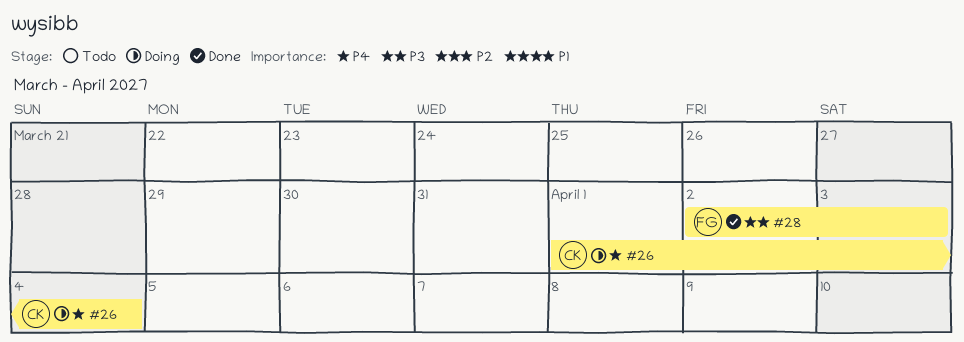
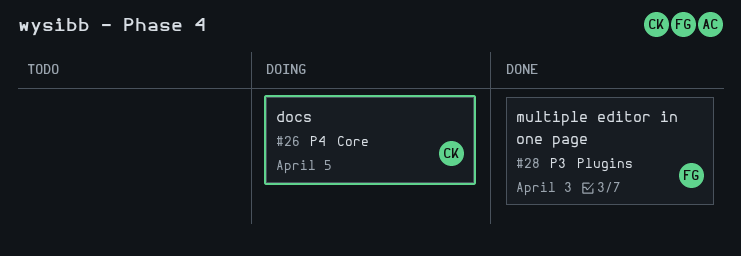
#26, due: Apr 4 -> Apr 5

